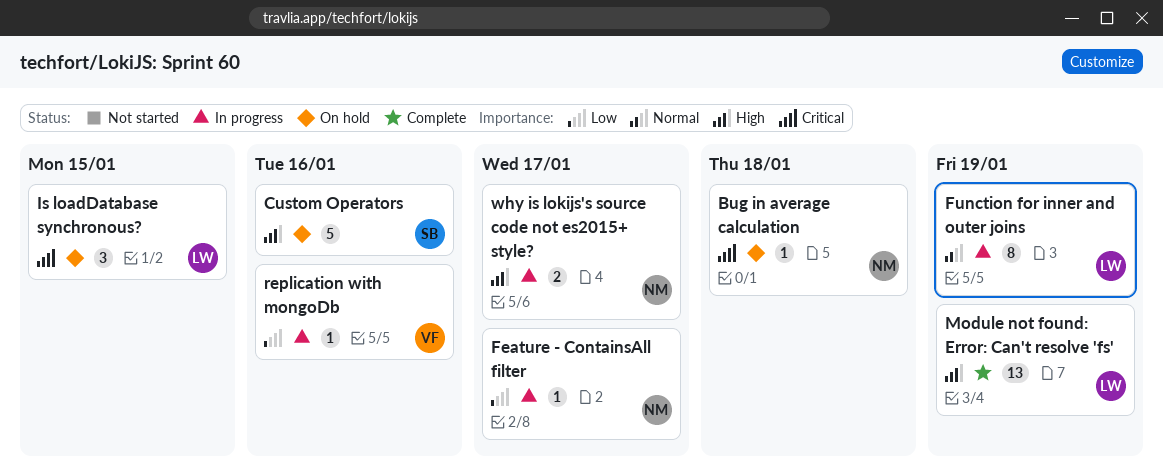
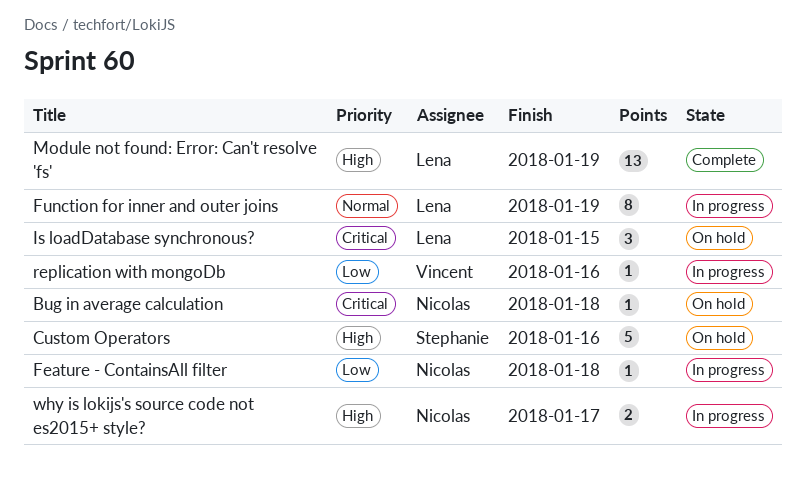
Feature - ContainsAll filter, due: Jan 17 -> Jan 18

